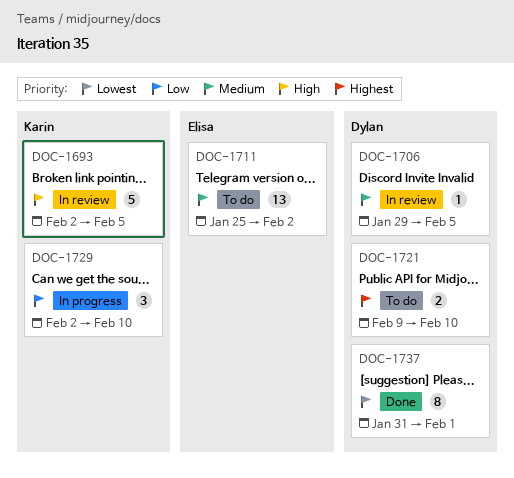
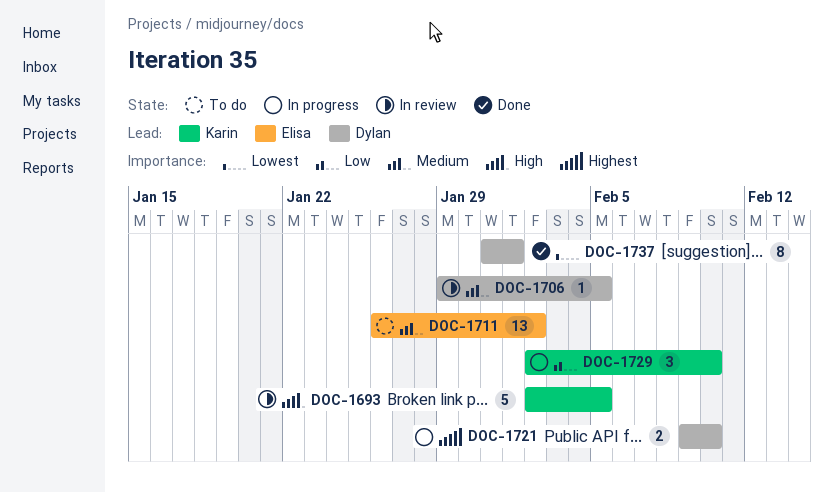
DOC-1711, start: Jan 25 -> Jan 26
DOC-1721, status: To do -> In progress

